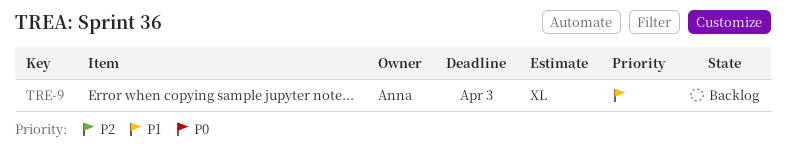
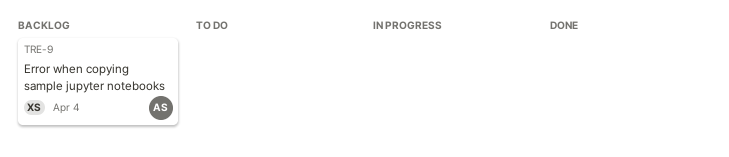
TRE-9, estimate: XL -> XS
TRE-9, due: Apr 3 -> Apr 4

